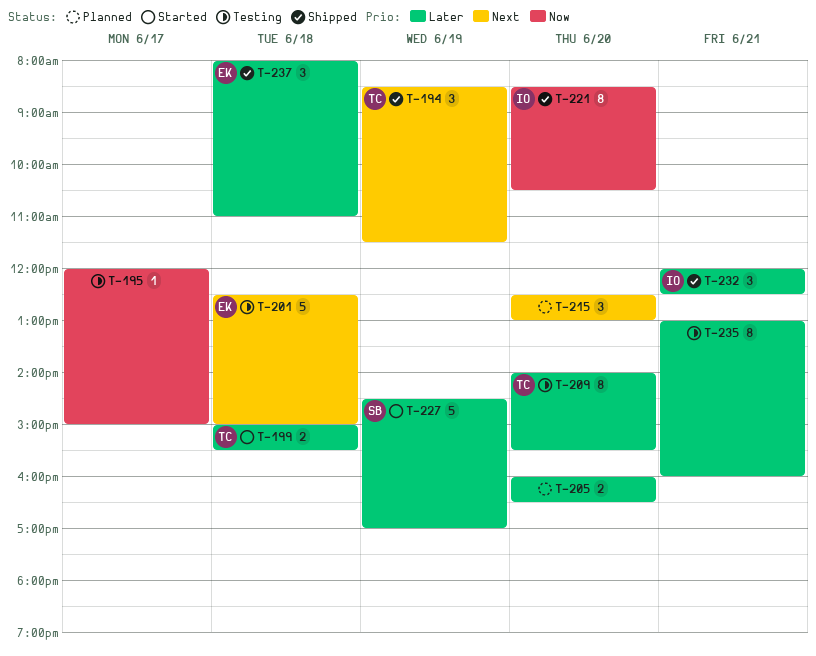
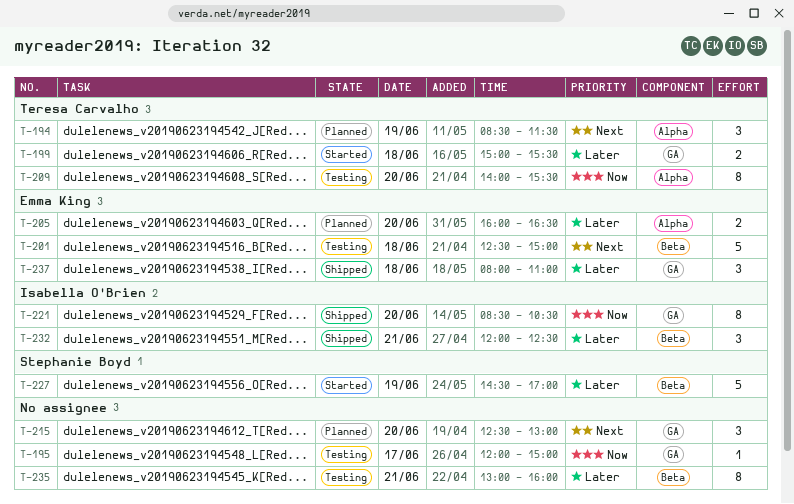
T-194, status: Shipped -> Planned
T-205, owner: none -> Emma King
T-209, priority: Later -> Now

